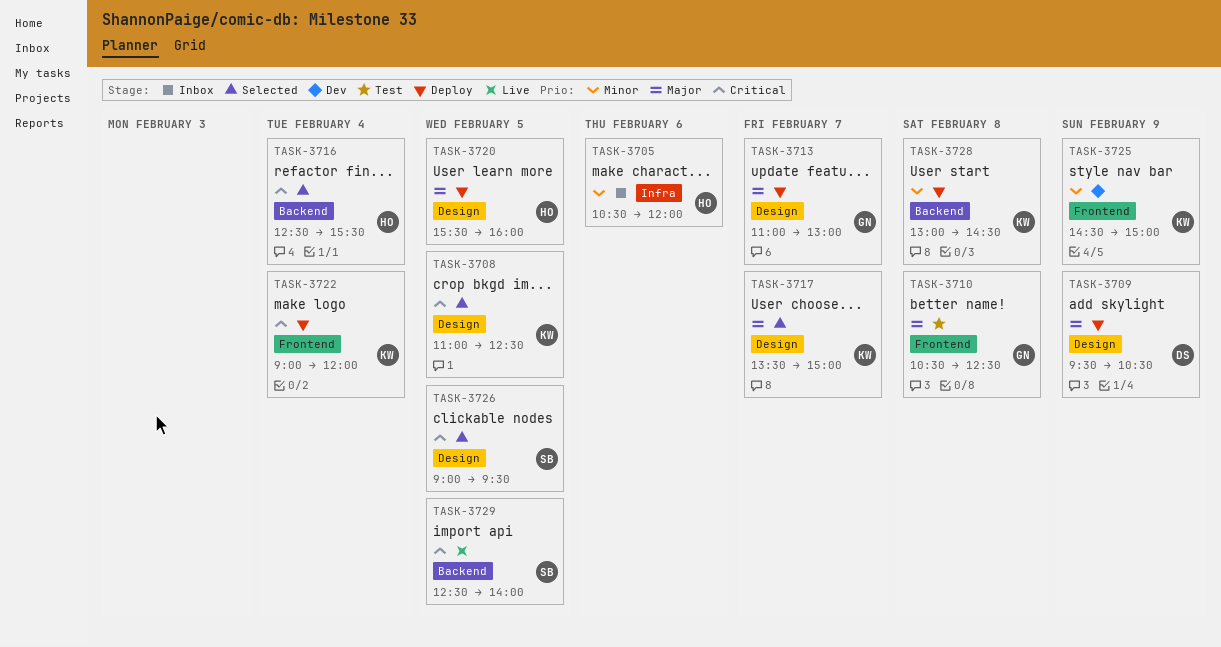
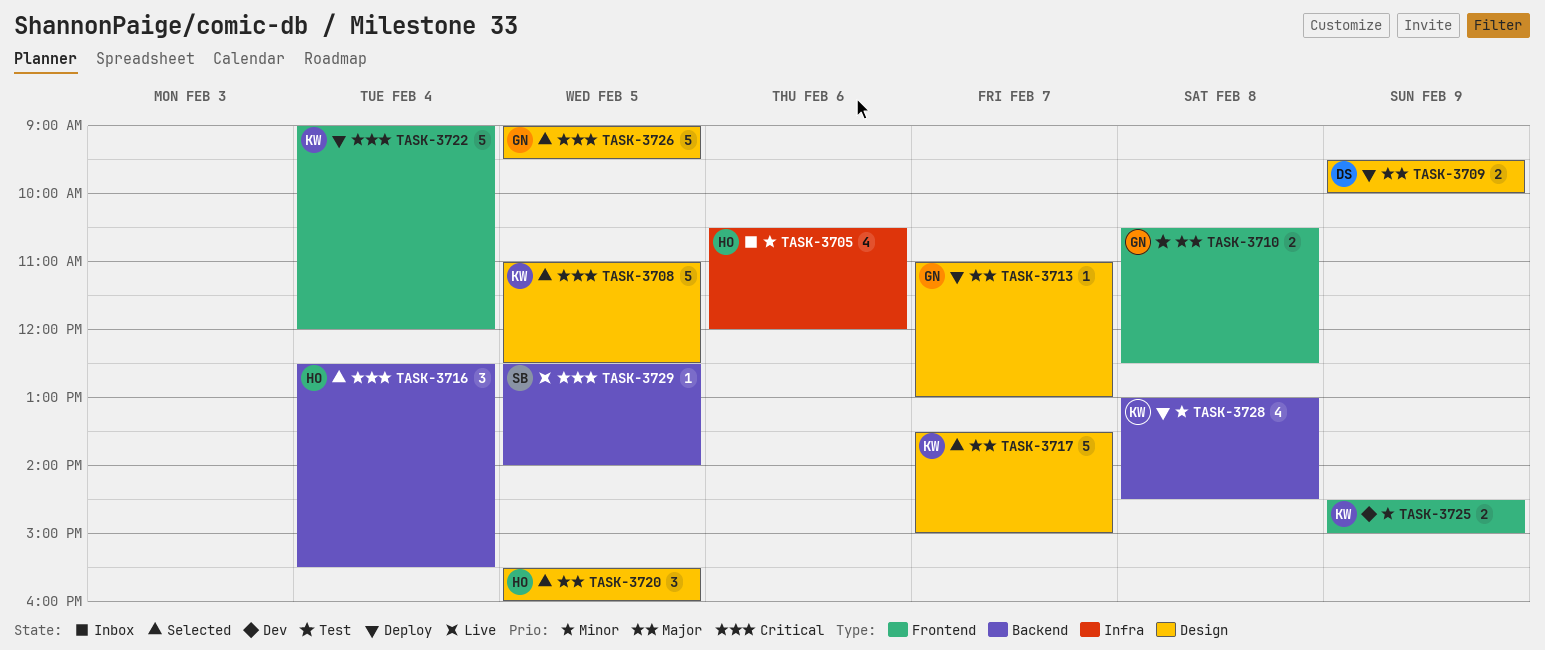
TASK-3709, ends: 10:30 -> 10:00
TASK-3720, status: Deploy -> Selected
TASK-3726, owner: SB -> GN

